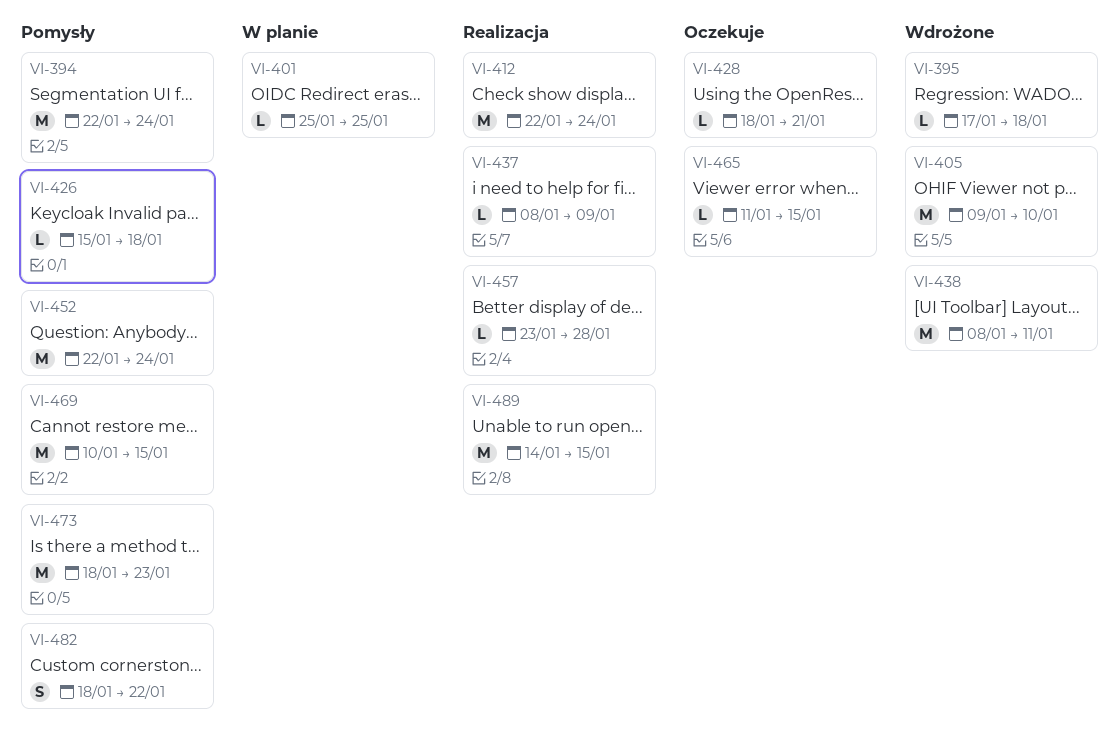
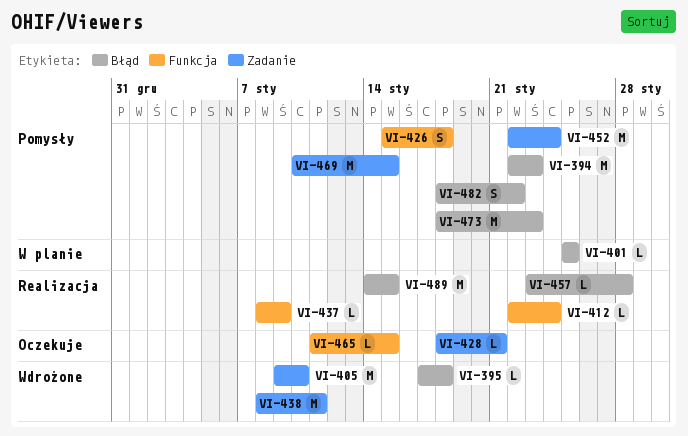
VI-394, due: Jan 24 -> Jan 23
VI-412, estimate: M -> L
VI-426, estimate: L -> S

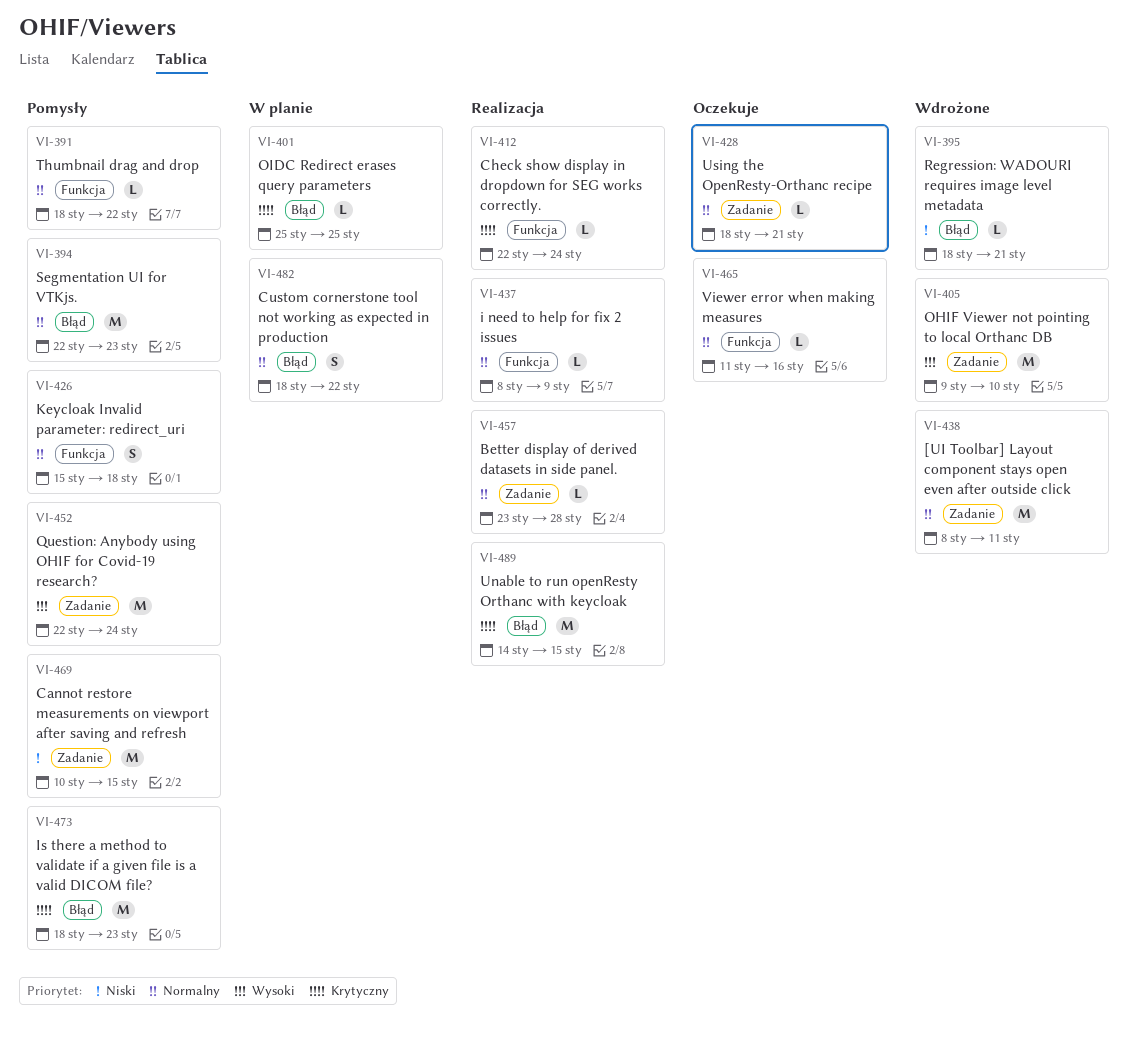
VI-391: none -> present
VI-395, start: Jan 17 -> Jan 18
VI-395, due: Jan 18 -> Jan 21
VI-457, label: Błąd -> Zadanie
VI-465, due: Jan 15 -> Jan 16
VI-482, status: Pomysły -> W planie

